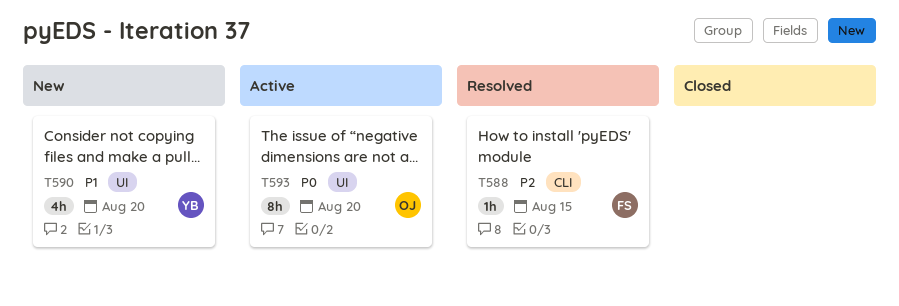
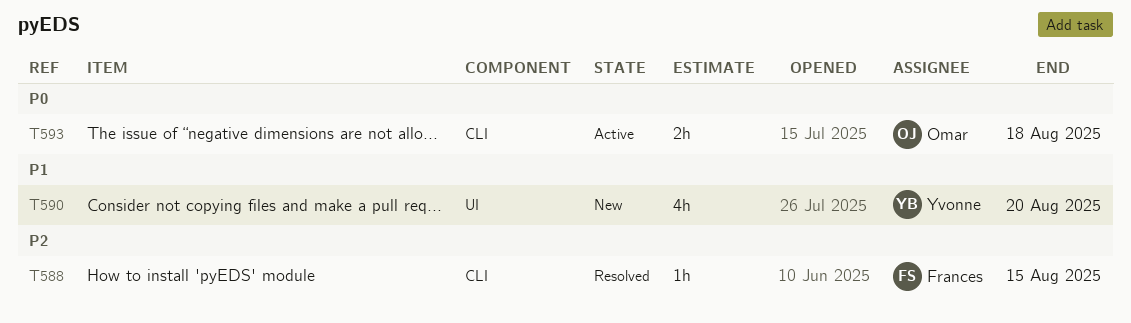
T593, label: UI -> CLI
T593, estimate: 8h -> 2h
T593, due: Aug 20 -> Aug 18

